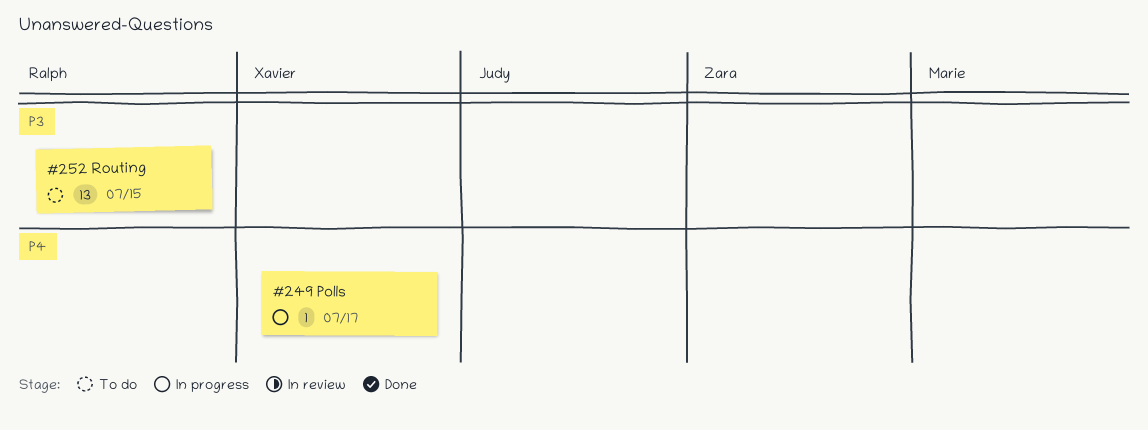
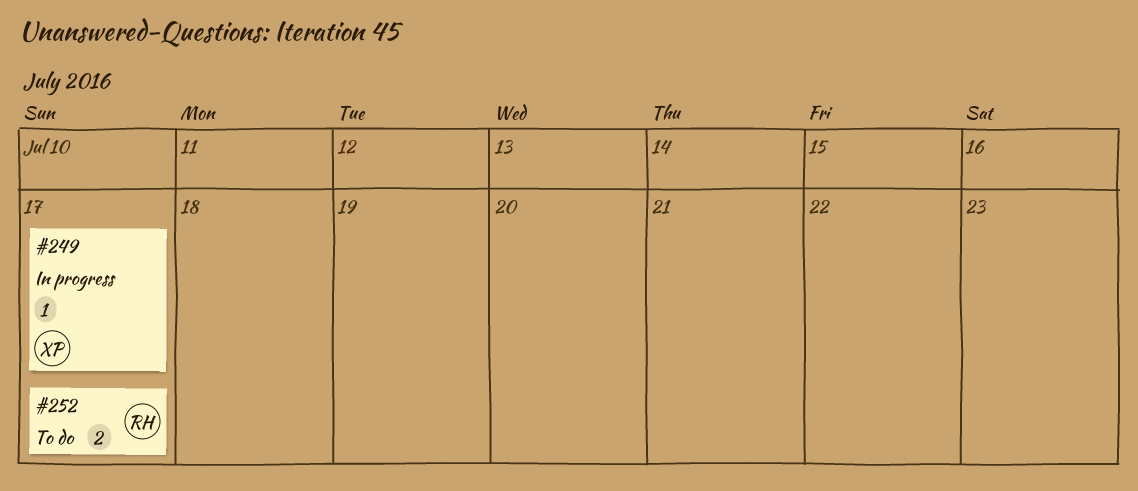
#252, estimate: 13 -> 2
#252, due: Jul 15 -> Jul 17

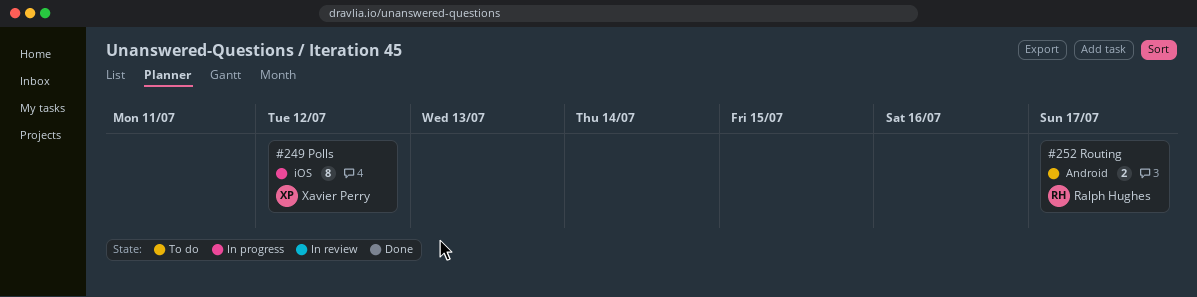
#249, estimate: 1 -> 8
#249, due: Jul 17 -> Jul 12

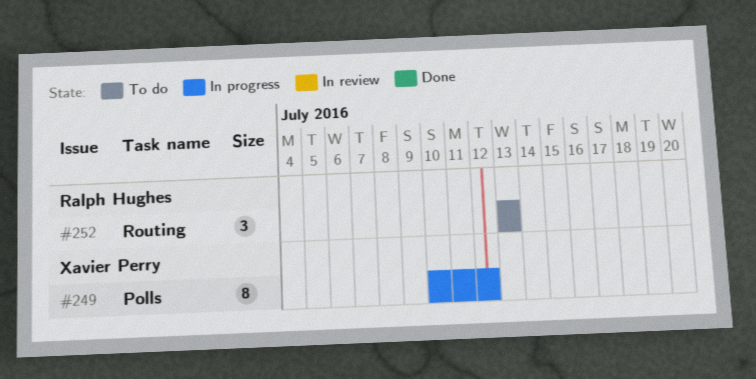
#252, estimate: 2 -> 3
#252, due: Jul 17 -> Jul 13

